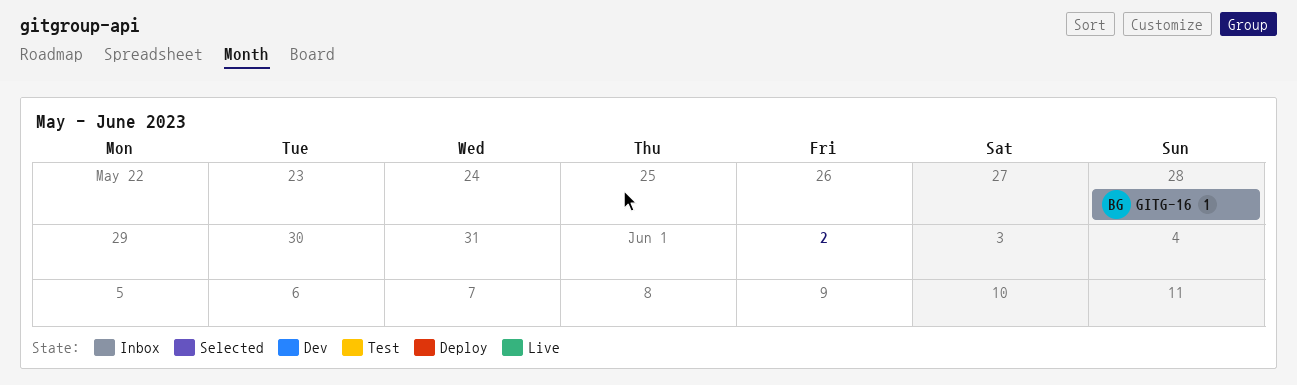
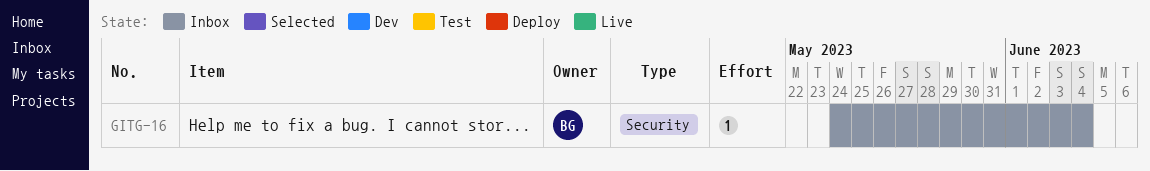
GITG-16, start: May 28 -> May 24
GITG-16, due: May 28 -> Jun 4

